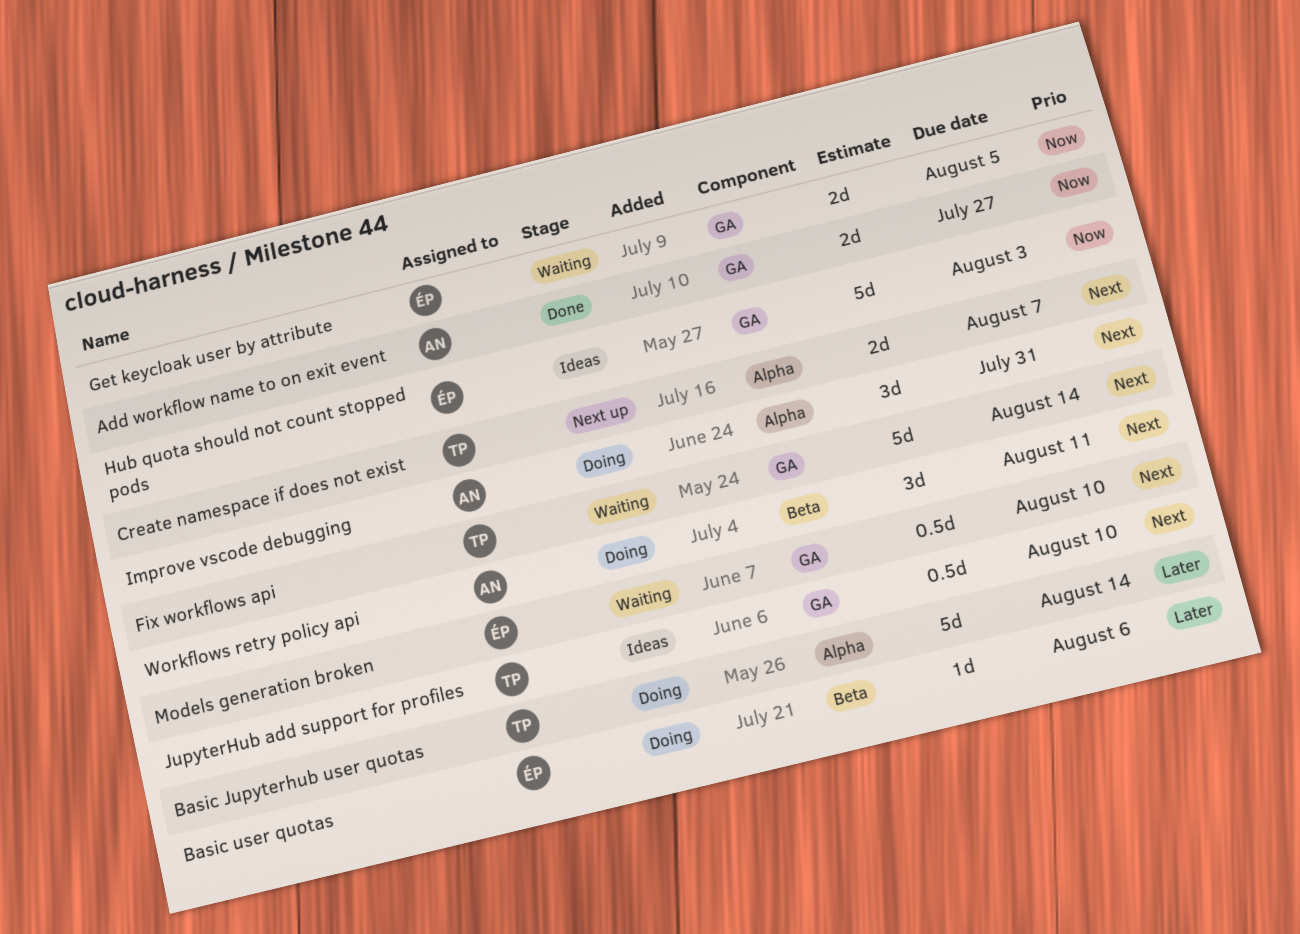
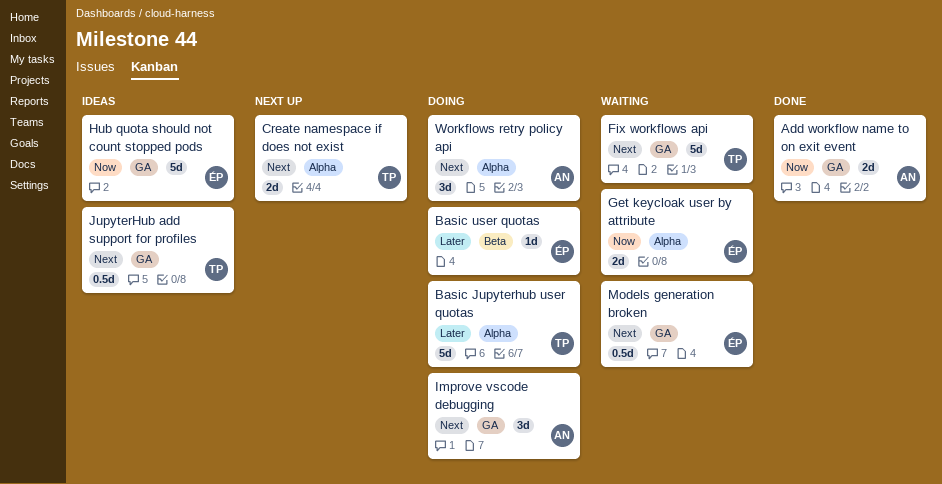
Get keycloak user by attribute, label: GA -> Alpha
Improve vscode debugging, label: Alpha -> GA
Workflows retry policy api, label: Beta -> Alpha

